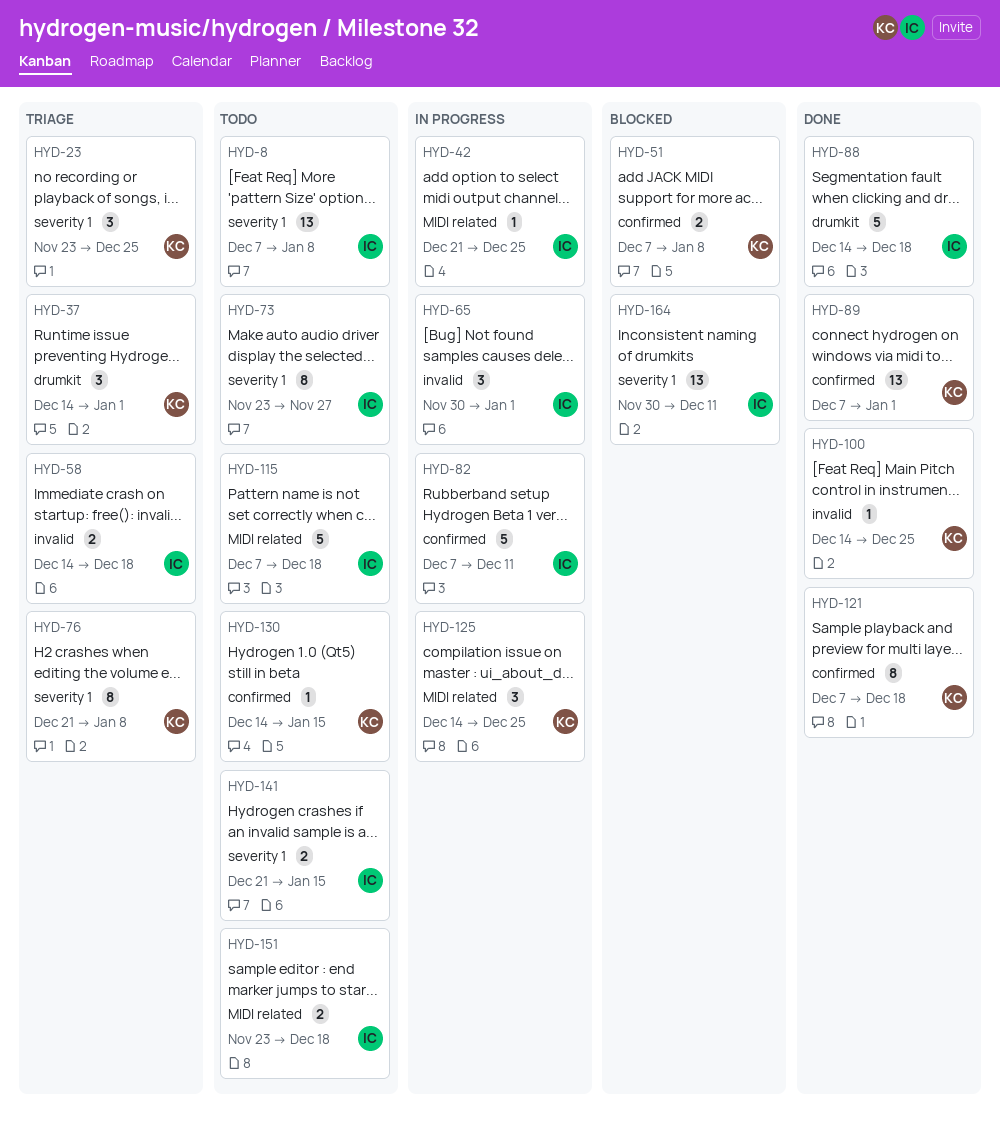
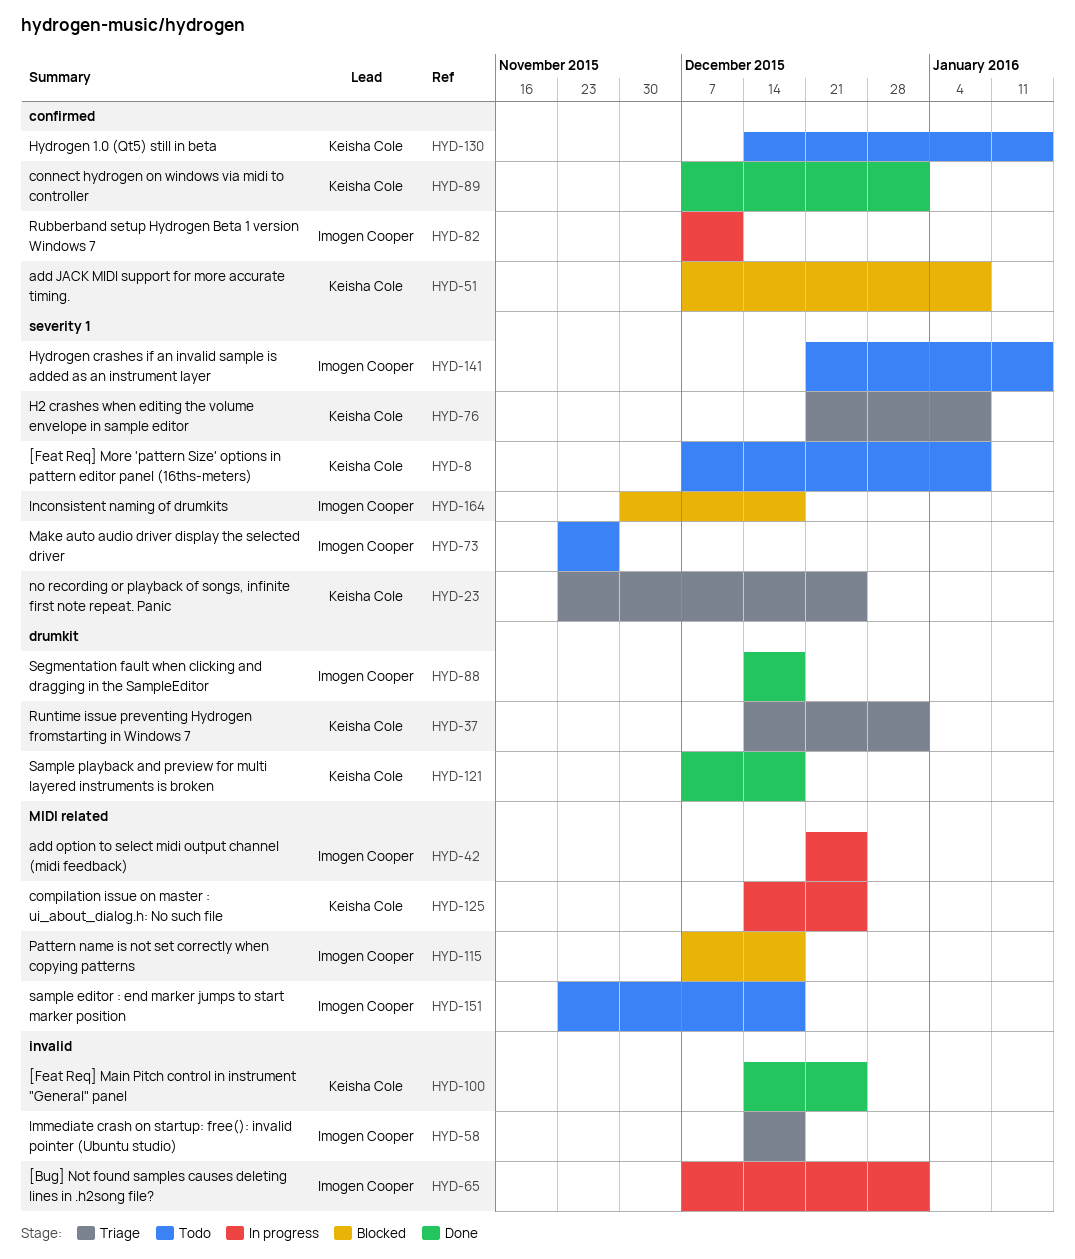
HYD-8, owner: Imogen Cooper -> Keisha Cole
HYD-65, start: Nov 30 -> Dec 7
HYD-115, status: Todo -> Blocked
HYD-121, label: confirmed -> drumkit
HYD-164, due: Dec 11 -> Dec 18

